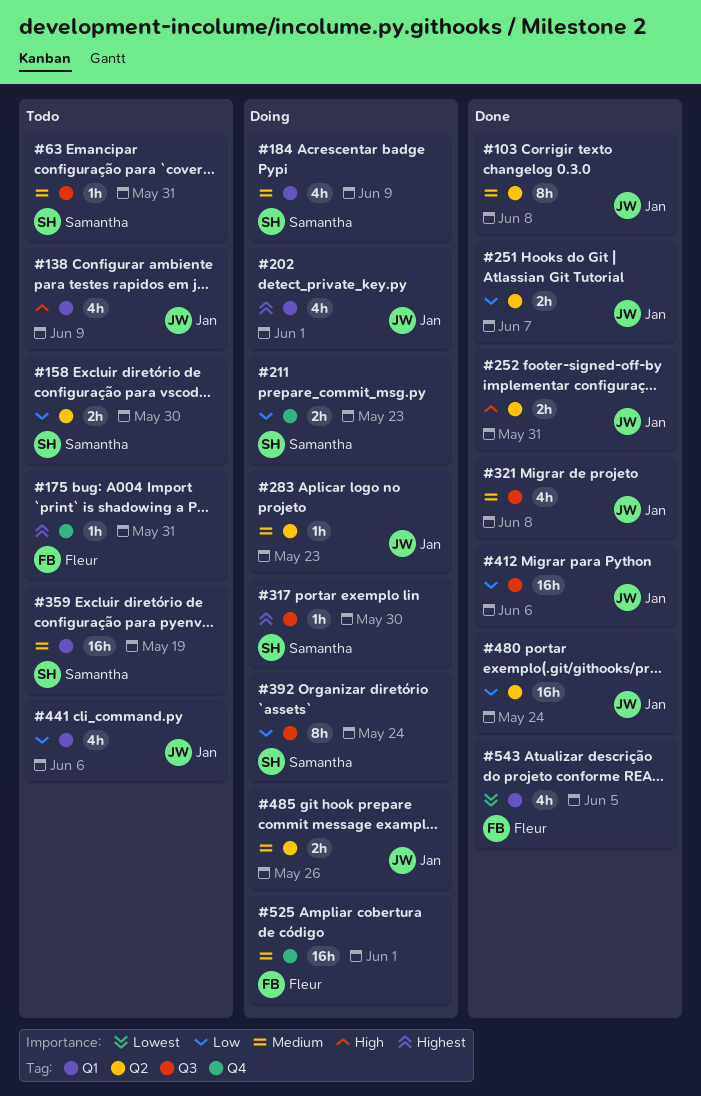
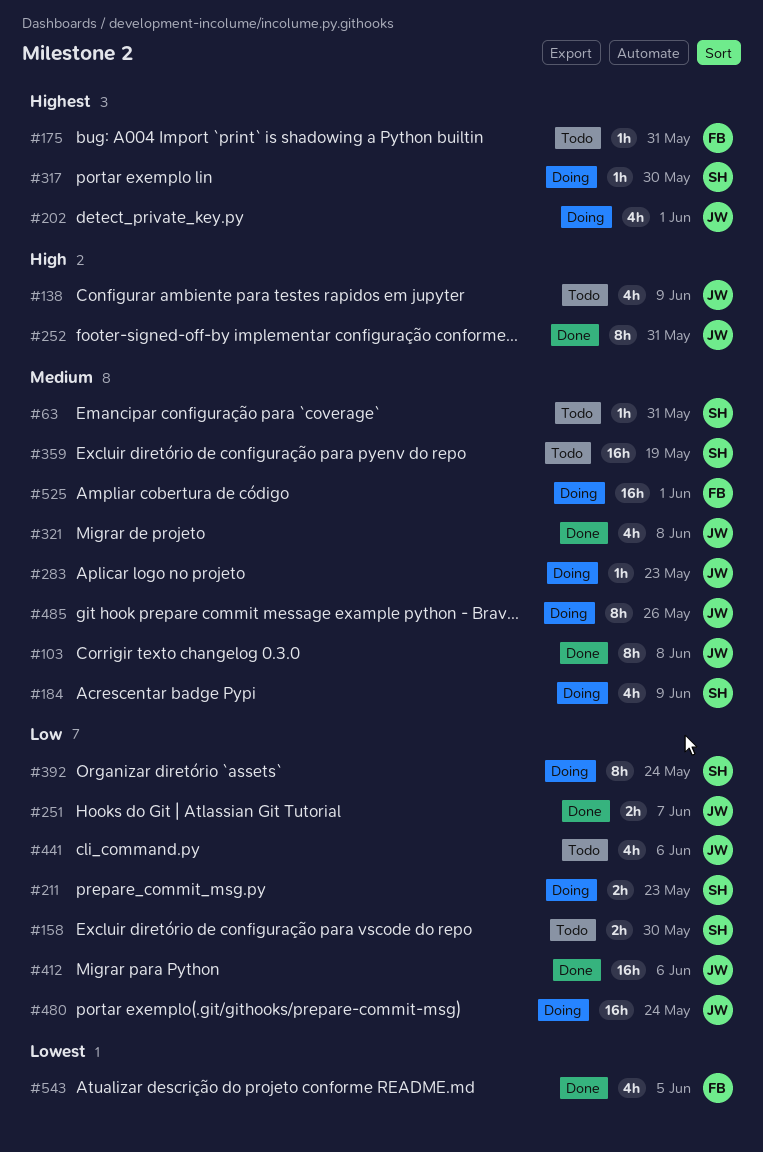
#252, estimate: 2h -> 8h
#480, status: Done -> Doing
#485, estimate: 2h -> 8h

